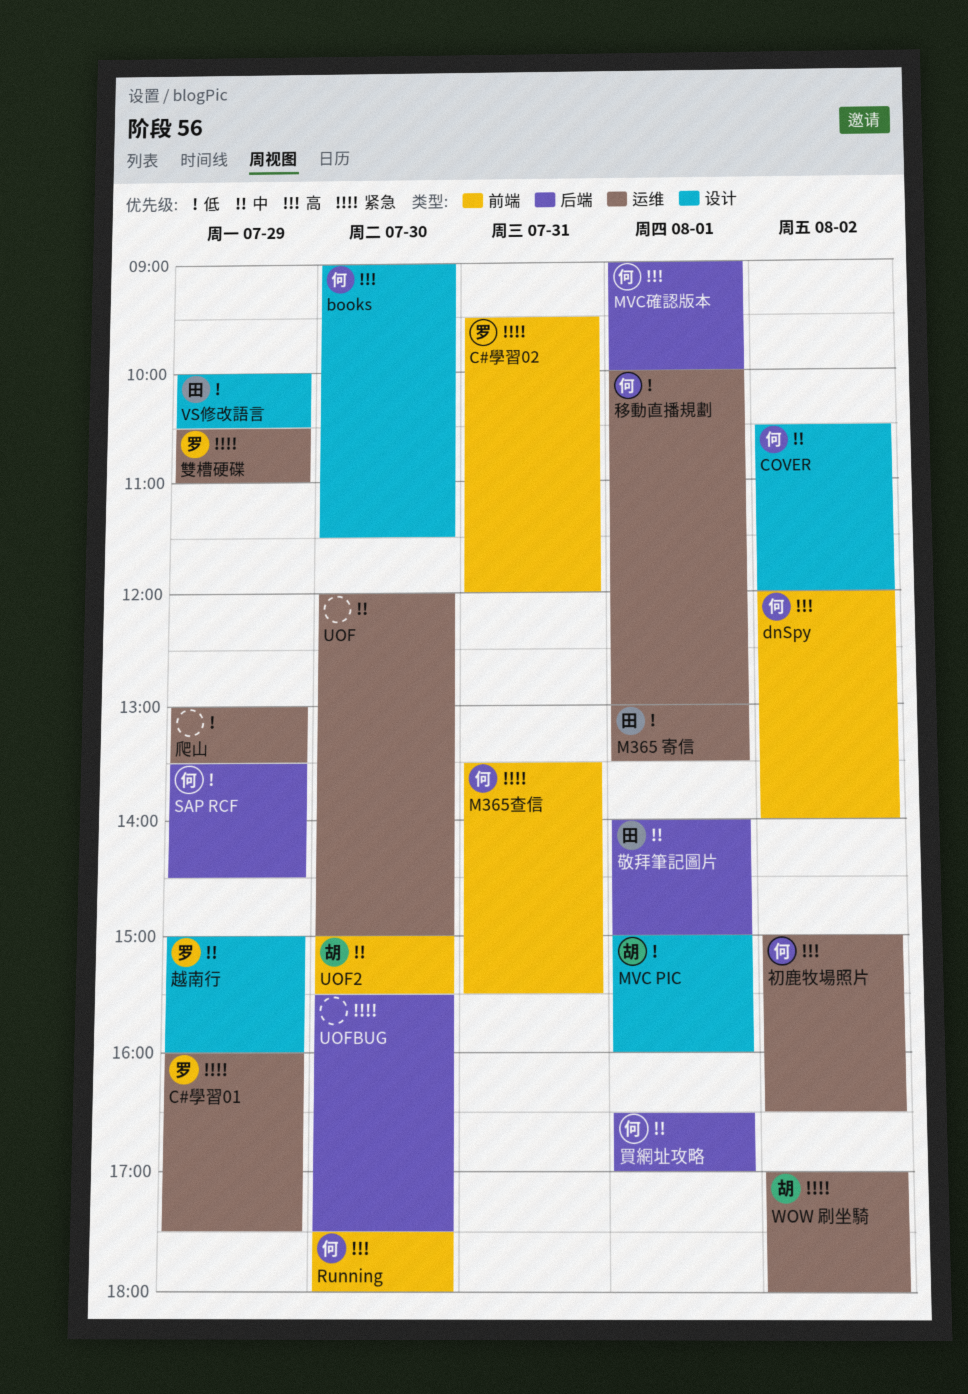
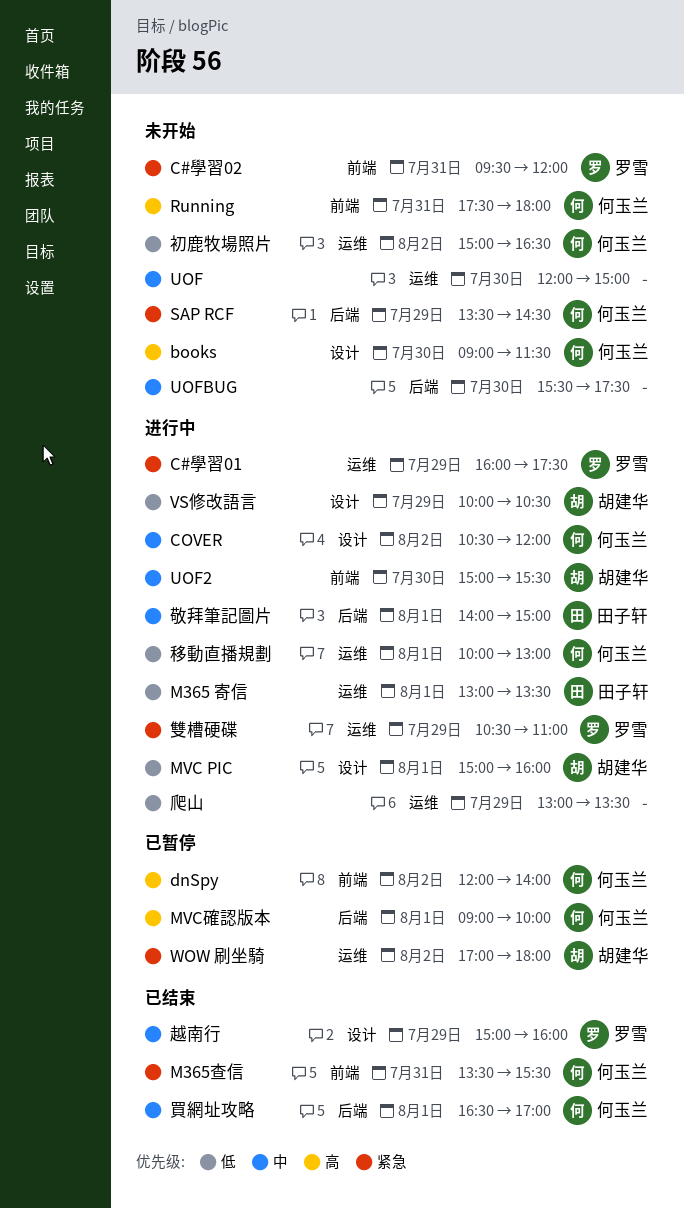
Running, day: Jul 30 -> Jul 31
SAP RCF, priority: 低 -> 紧急
UOFBUG, priority: 紧急 -> 中
VS修改語言, owner: 田子轩 -> 胡建华
初鹿牧場照片, priority: 高 -> 低

